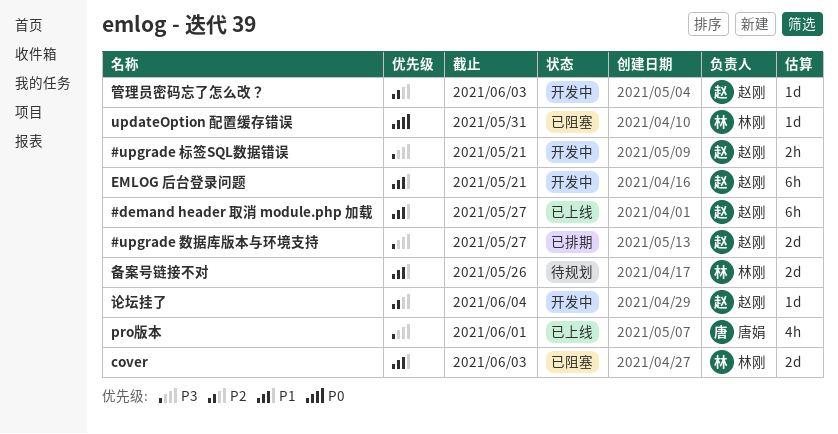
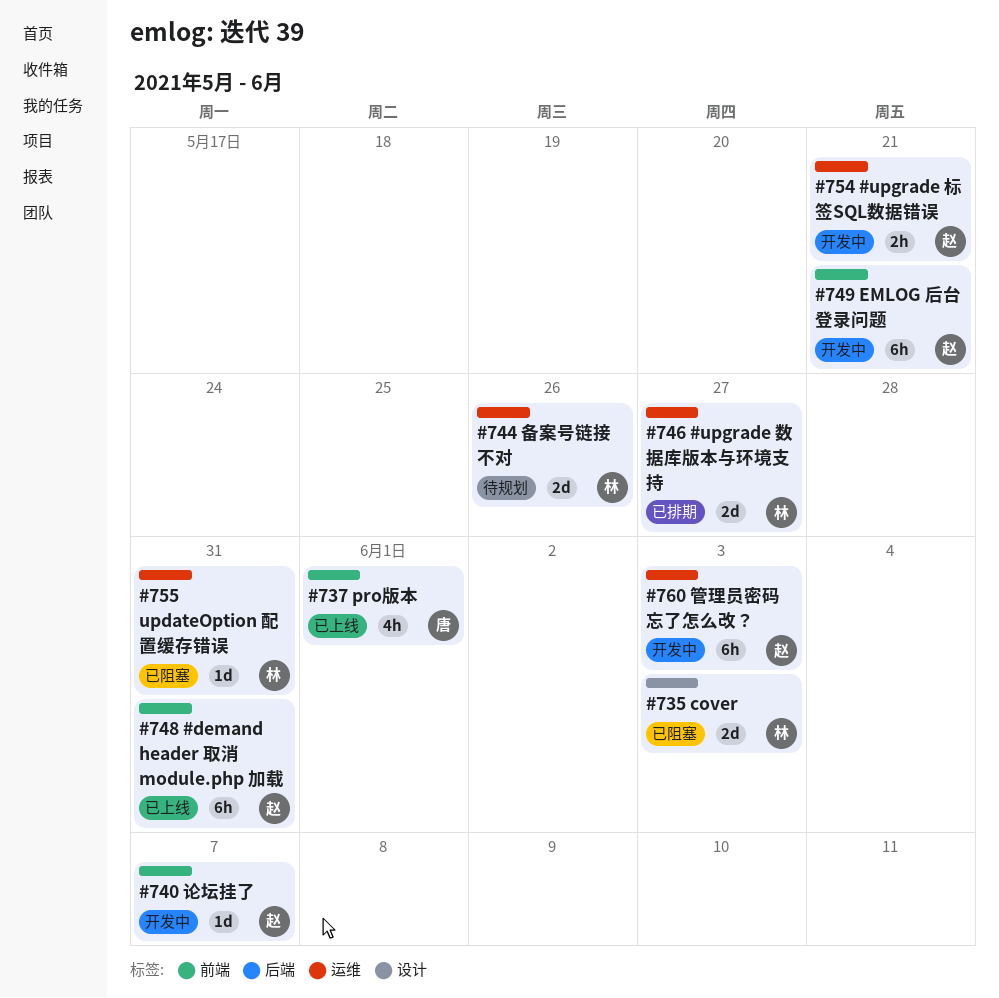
#demand header 取消 module.php 加载, due: May 27 -> May 31
#upgrade 数据库版本与环境支持, owner: 赵刚 -> 林刚
管理员密码忘了怎么改？, estimate: 1d -> 6h
论坛挂了, due: Jun 4 -> Jun 7

